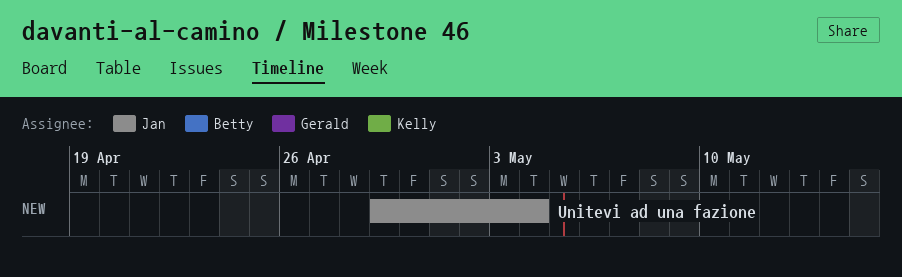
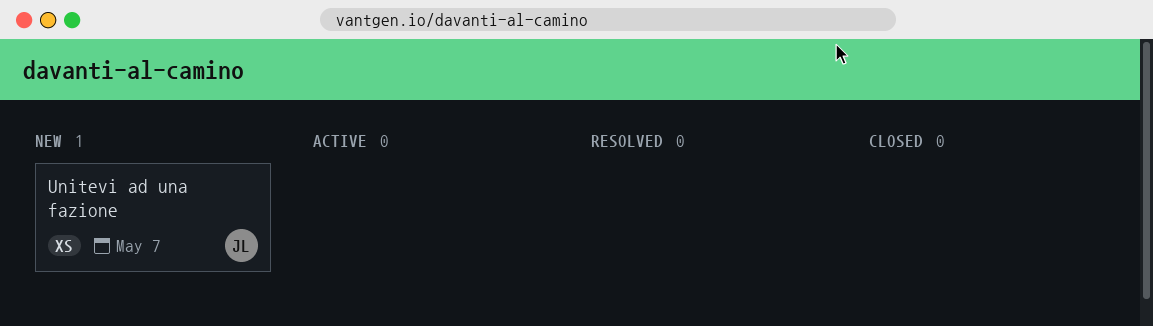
Unitevi ad una fazione, due: May 4 -> May 7

